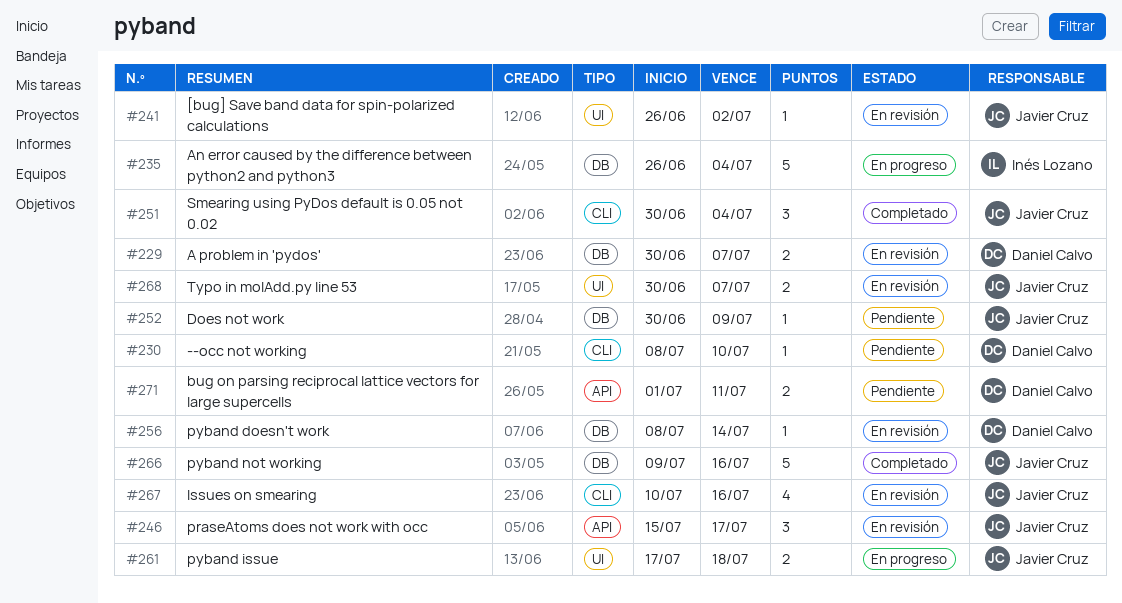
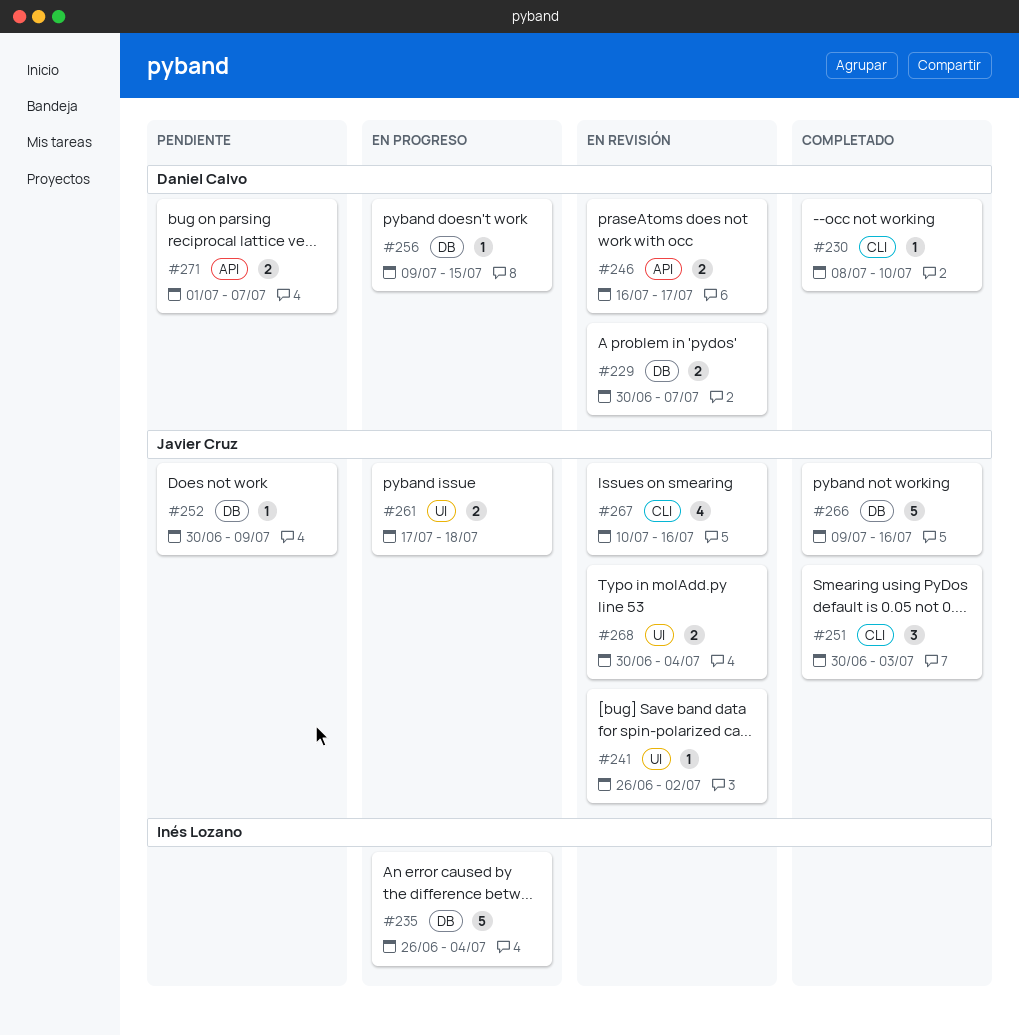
#230, status: Pendiente -> Completado
#246, owner: Javier Cruz -> Daniel Calvo
#246, estimate: 3 -> 2
#246, start: Jul 15 -> Jul 16
#251, due: Jul 4 -> Jul 3
#256, status: En revisión -> En progreso
#256, start: Jul 8 -> Jul 9
#256, due: Jul 14 -> Jul 15
#268, due: Jul 7 -> Jul 4
#271, due: Jul 11 -> Jul 7

